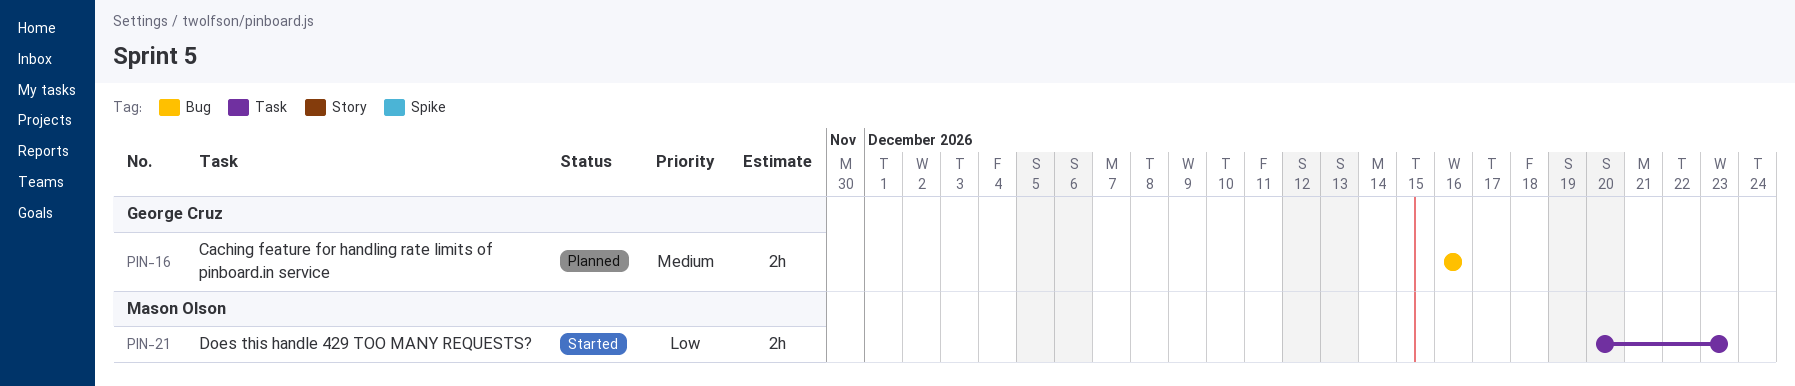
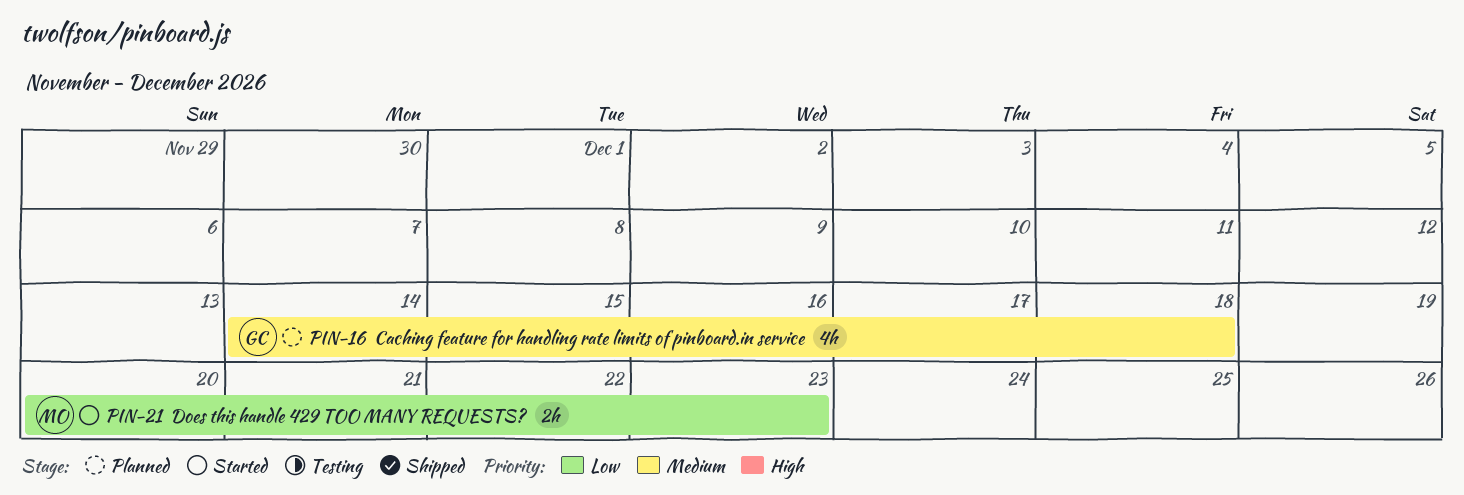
PIN-16, estimate: 2h -> 4h
PIN-16, start: Dec 16 -> Dec 14
PIN-16, due: Dec 16 -> Dec 18

